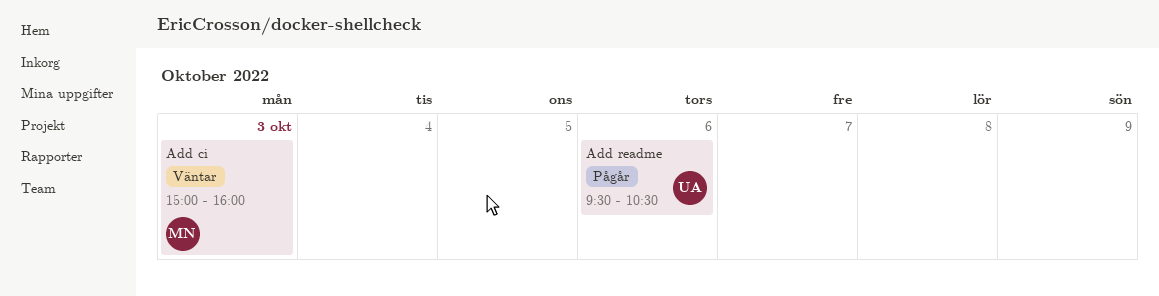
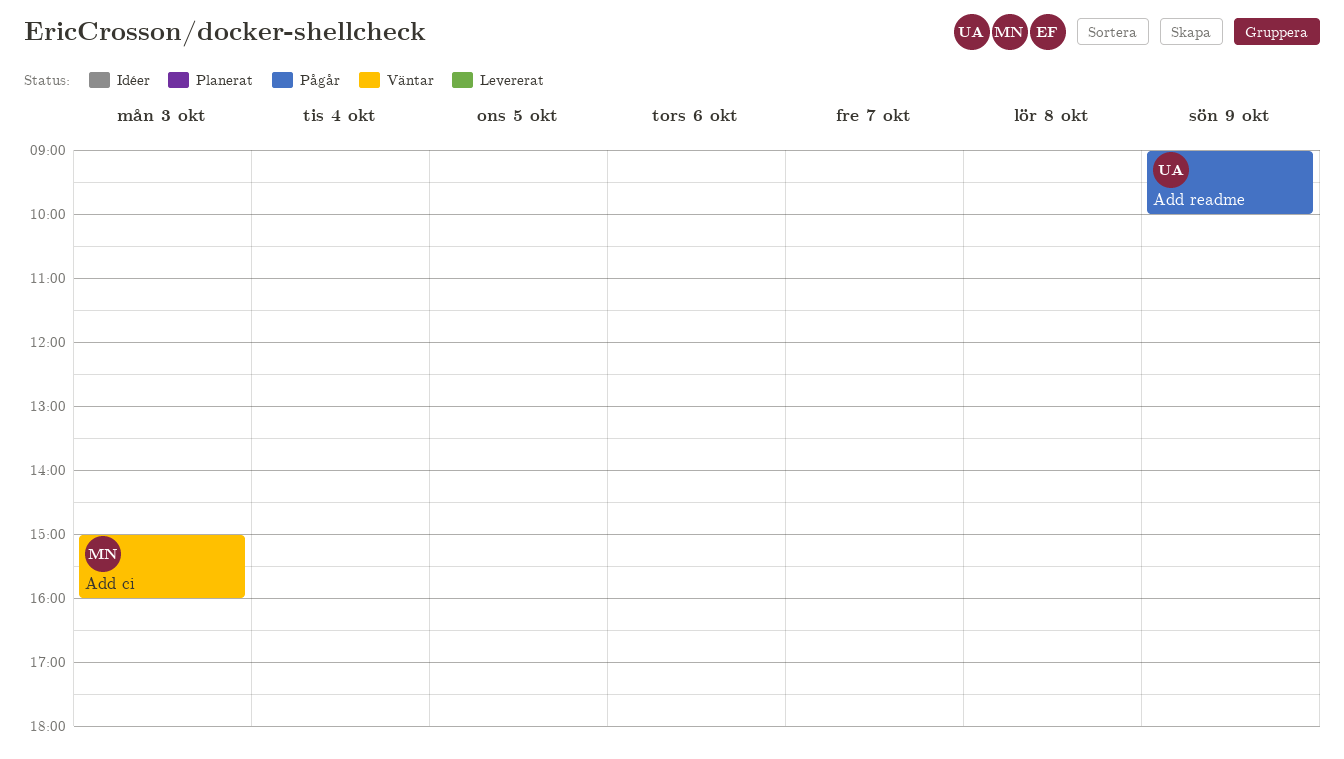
Add readme, day: Oct 6 -> Oct 9
Add readme, begins: 09:30 -> 09:00
Add readme, ends: 10:30 -> 10:00

